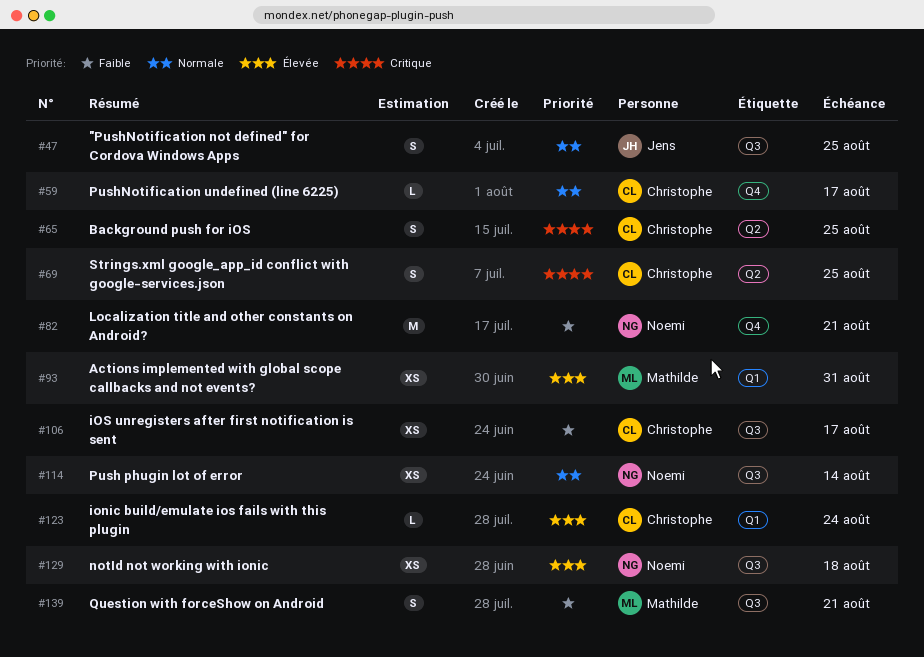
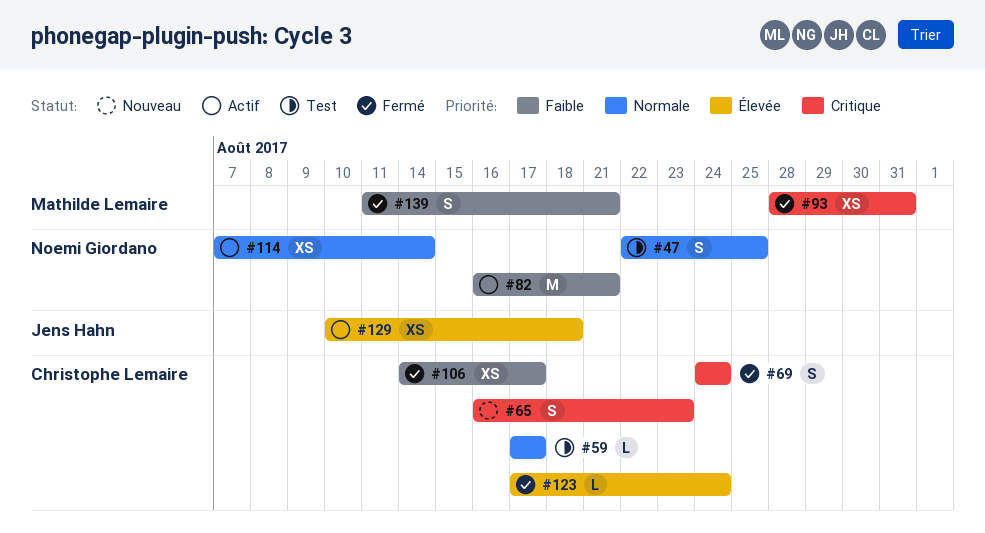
#47, owner: Jens Hahn -> Noemi Giordano
#65, due: Aug 25 -> Aug 23
#69, due: Aug 25 -> Aug 24
#93, priority: Élevée -> Critique
#129, owner: Noemi Giordano -> Jens Hahn

